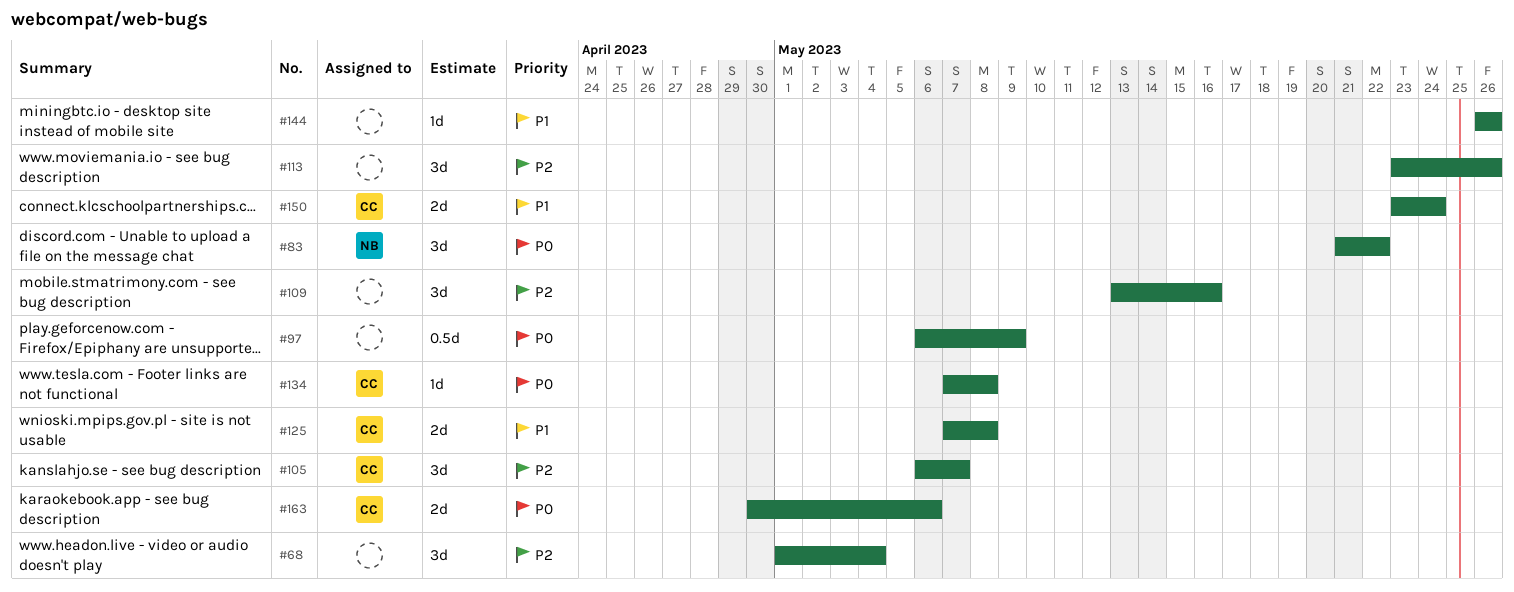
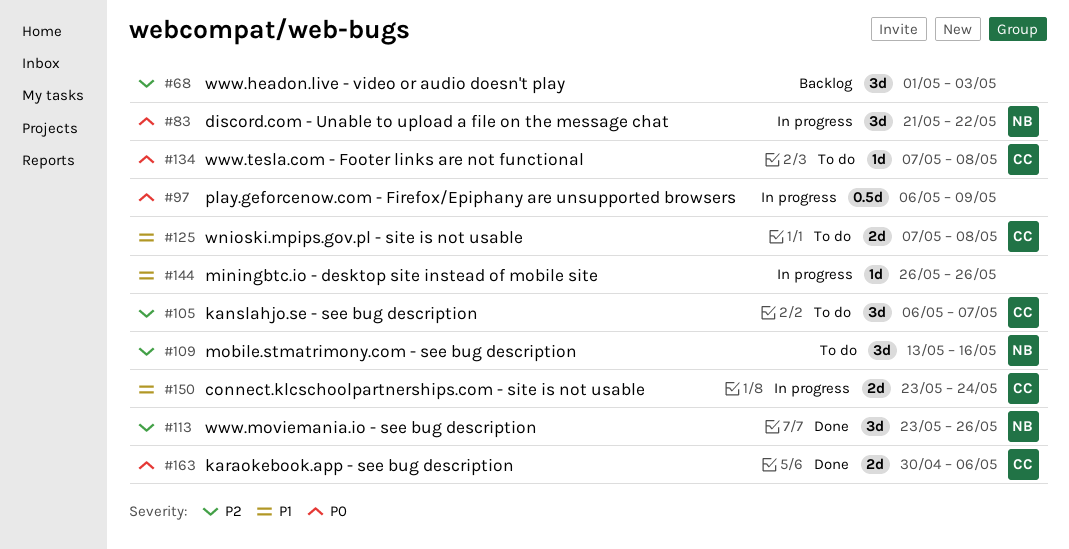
#68, due: May 4 -> May 3
#109, owner: none -> NB
#113, owner: none -> NB

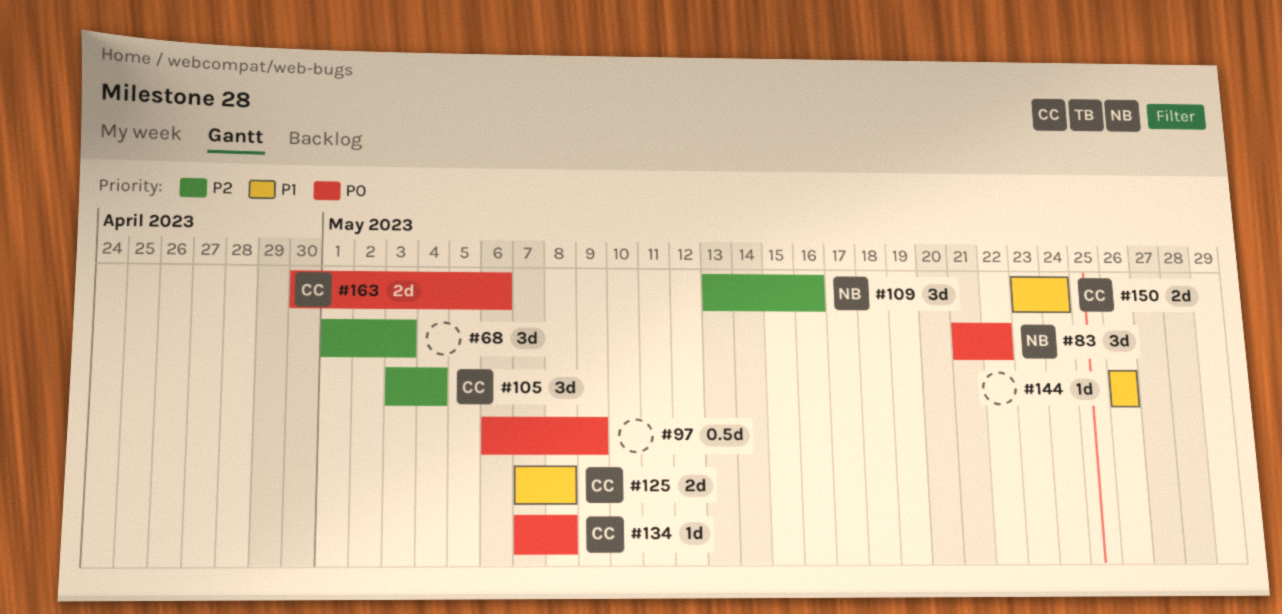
#105, start: May 6 -> May 3
#105, due: May 7 -> May 4
#113: present -> none

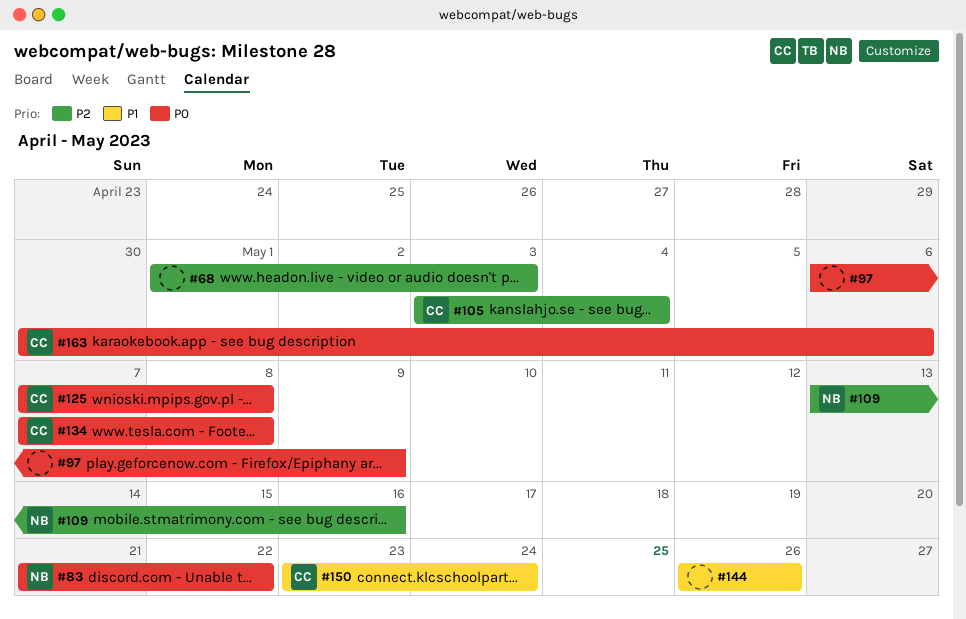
#125, priority: P1 -> P0

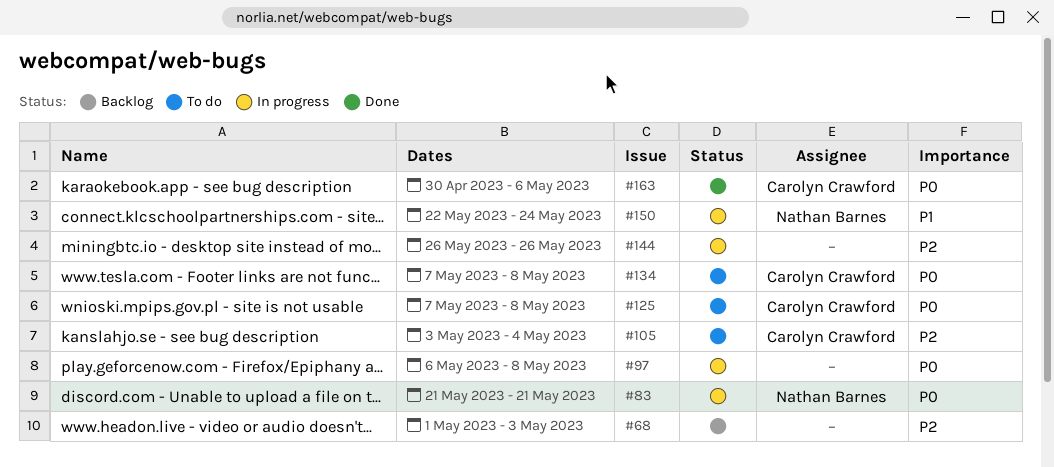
#83, due: May 22 -> May 21
#97, due: May 9 -> May 8
#109: present -> none
#144, priority: P1 -> P2
#150, owner: Carolyn Crawford -> Nathan Barnes
#150, start: May 23 -> May 22

